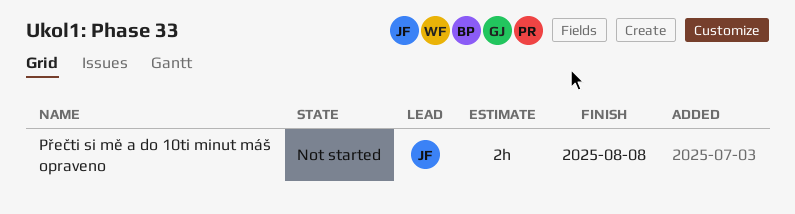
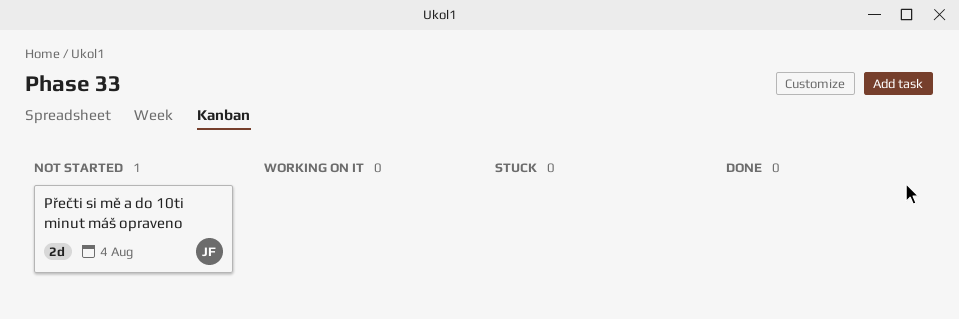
Přečti si mě a do 10ti minut máš opraveno, estimate: 2h -> 2d
Přečti si mě a do 10ti minut máš opraveno, due: Aug 8 -> Aug 4

